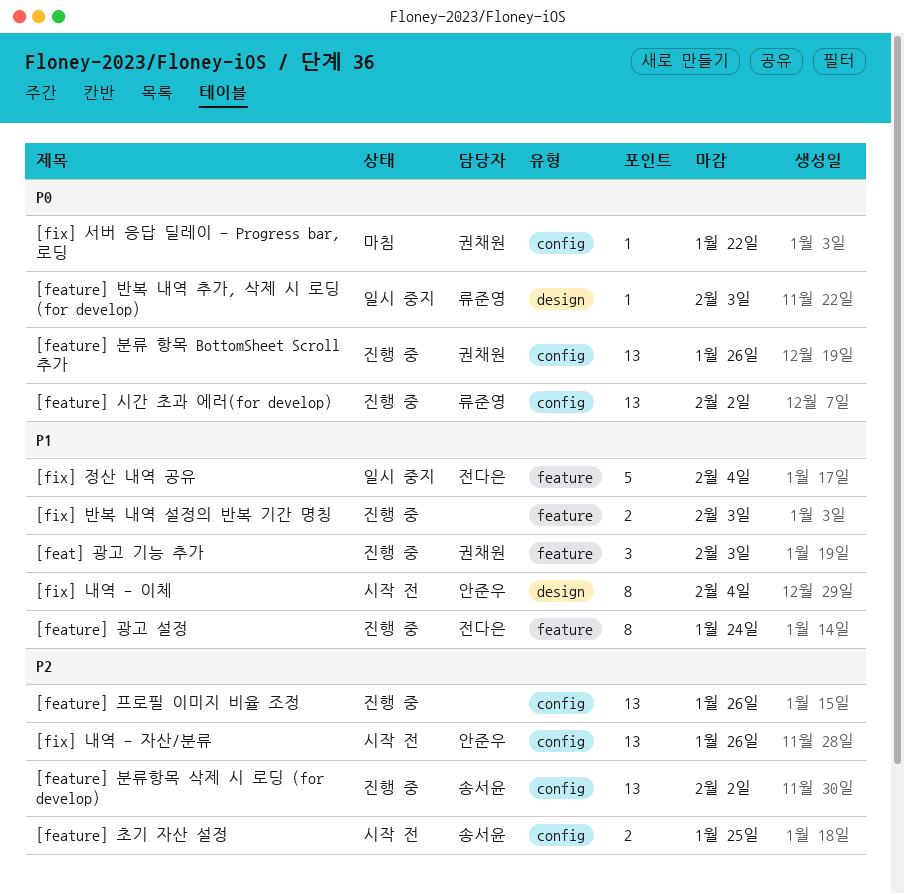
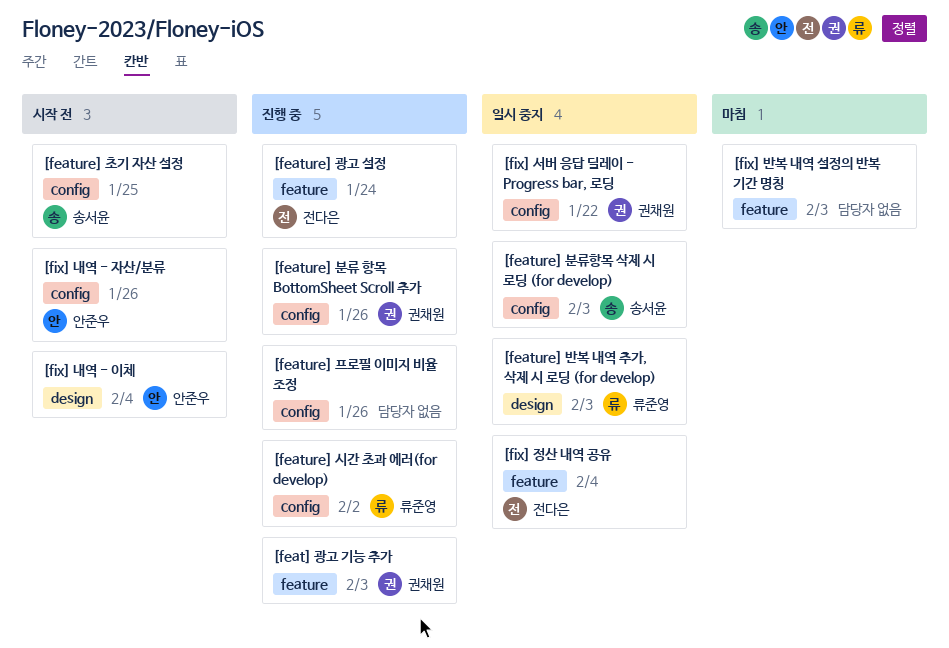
[feature] 분류항목 삭제 시 로딩 (for develop), status: 진행 중 -> 일시 중지
[feature] 분류항목 삭제 시 로딩 (for develop), due: Feb 2 -> Feb 3
[fix] 반복 내역 설정의 반복 기간 명칭, status: 진행 중 -> 마침
[fix] 서버 응답 딜레이 - Progress bar, 로딩, status: 마침 -> 일시 중지

